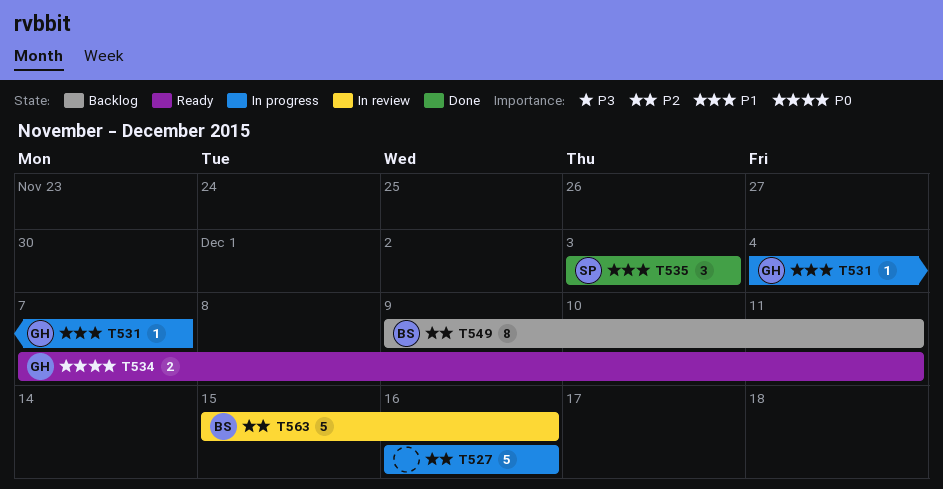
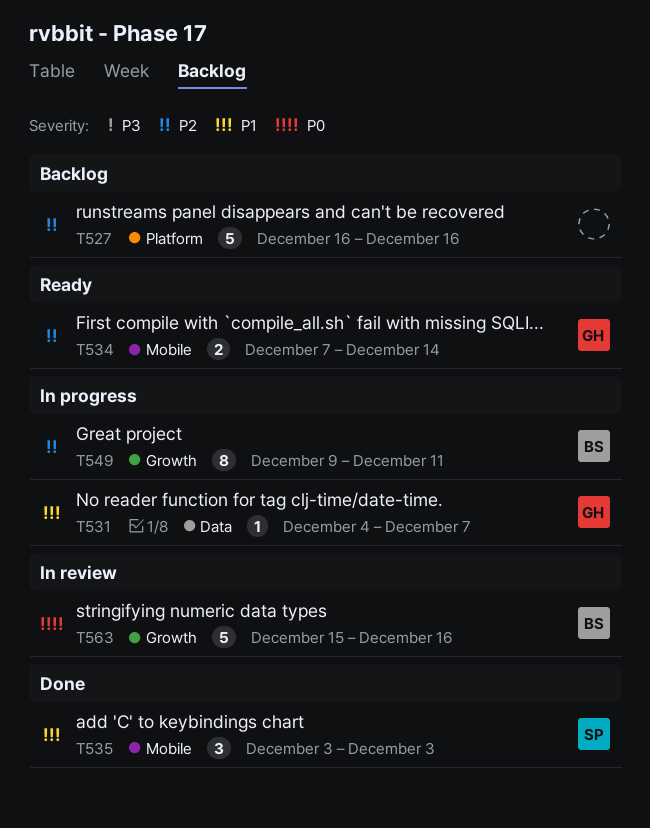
T527, status: In progress -> Backlog
T534, priority: P0 -> P2
T534, due: Dec 11 -> Dec 14
T549, status: Backlog -> In progress
T563, priority: P2 -> P0

